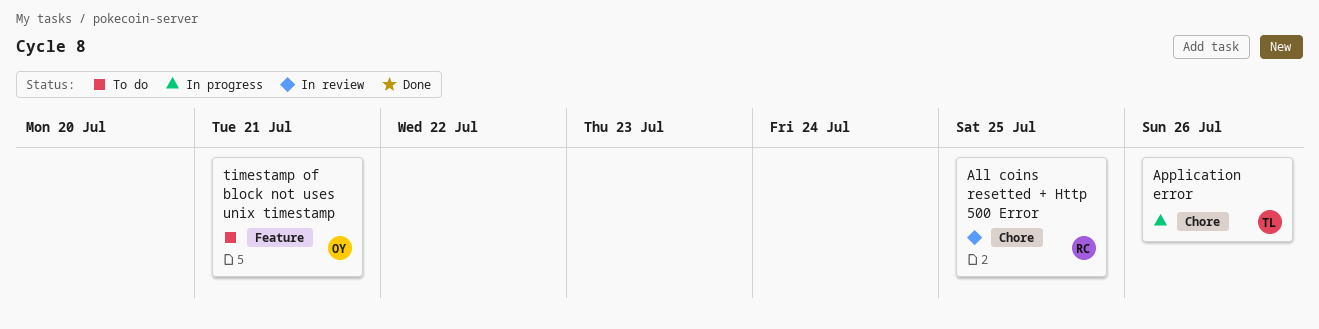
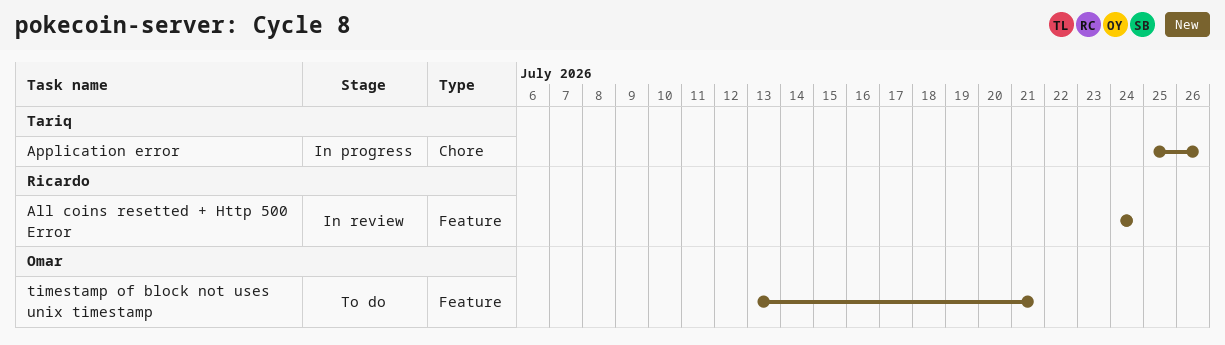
All coins resetted + Http 500 Error, label: Chore -> Feature
All coins resetted + Http 500 Error, due: Jul 25 -> Jul 24

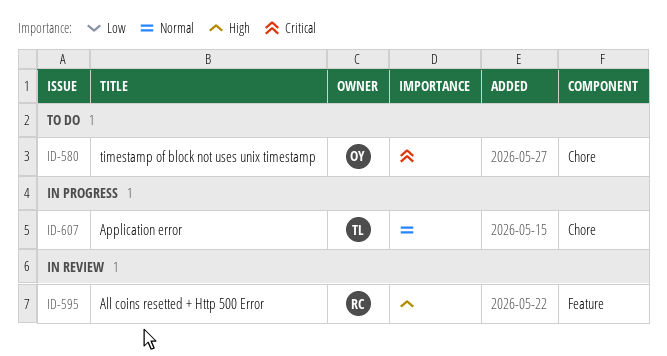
timestamp of block not uses unix timestamp, label: Feature -> Chore

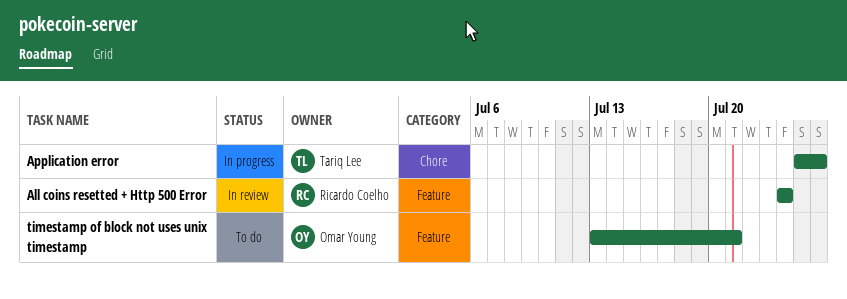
timestamp of block not uses unix timestamp, label: Chore -> Feature

